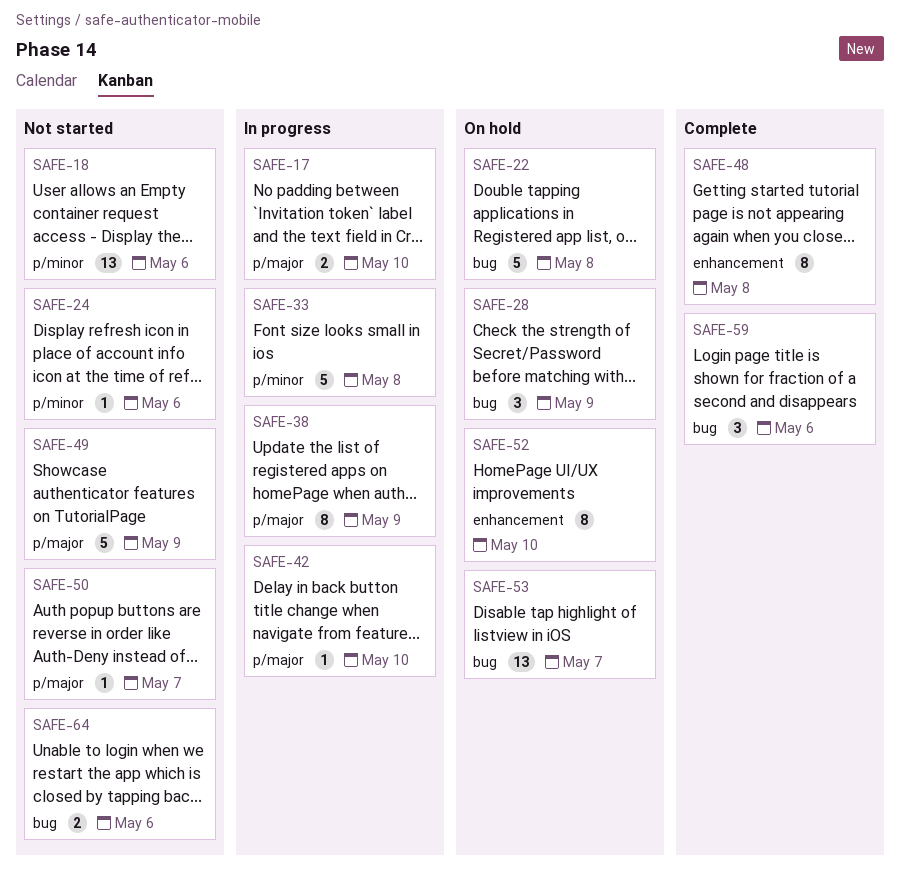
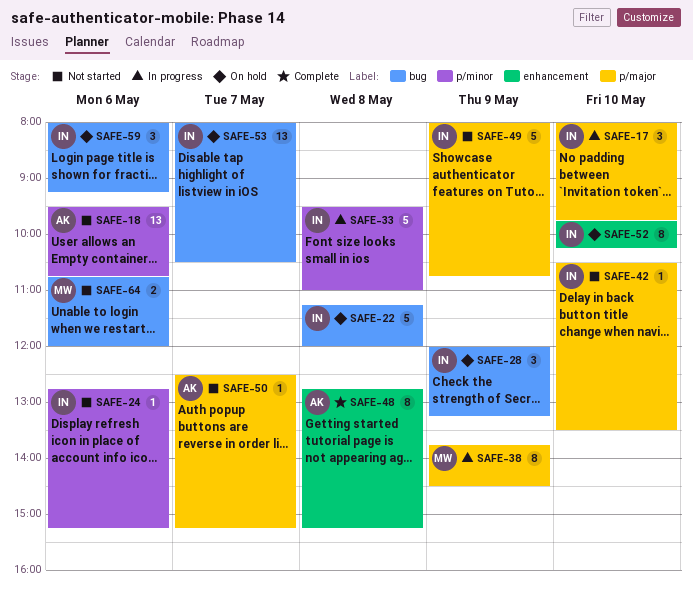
SAFE-17, estimate: 2 -> 3
SAFE-42, status: In progress -> Not started
SAFE-59, status: Complete -> On hold

